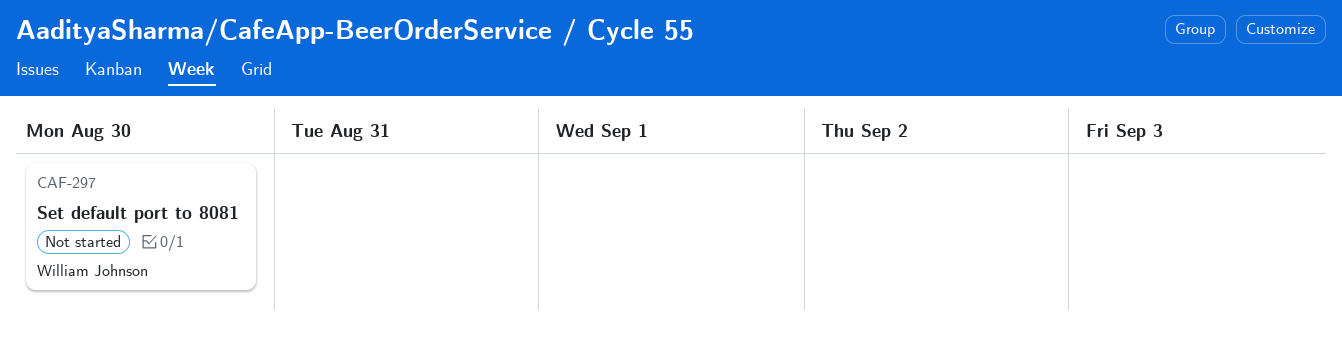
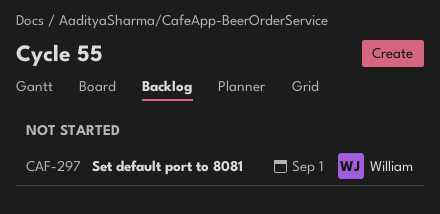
CAF-297, due: Aug 30 -> Sep 1

